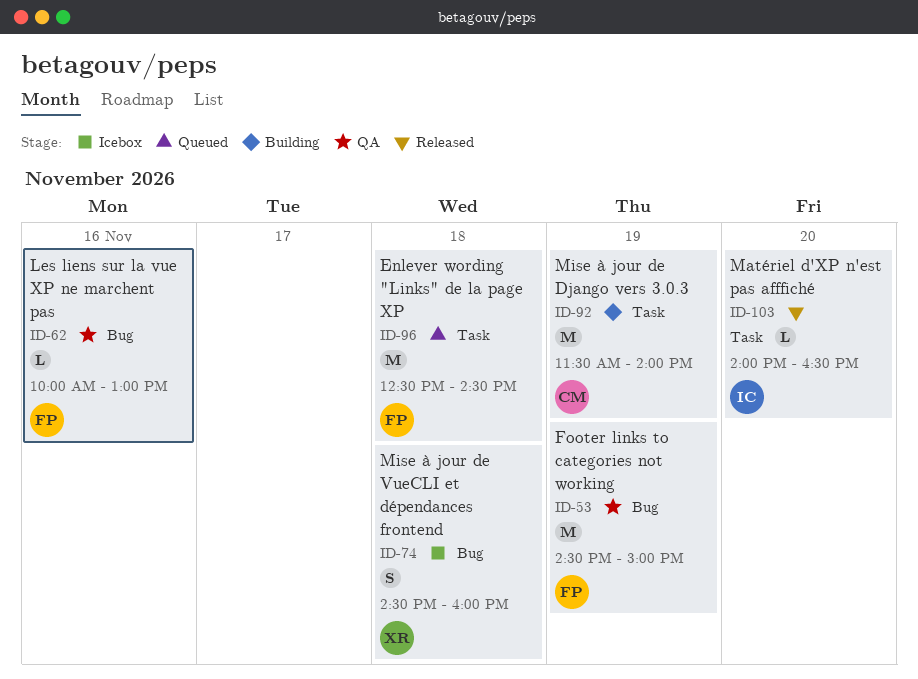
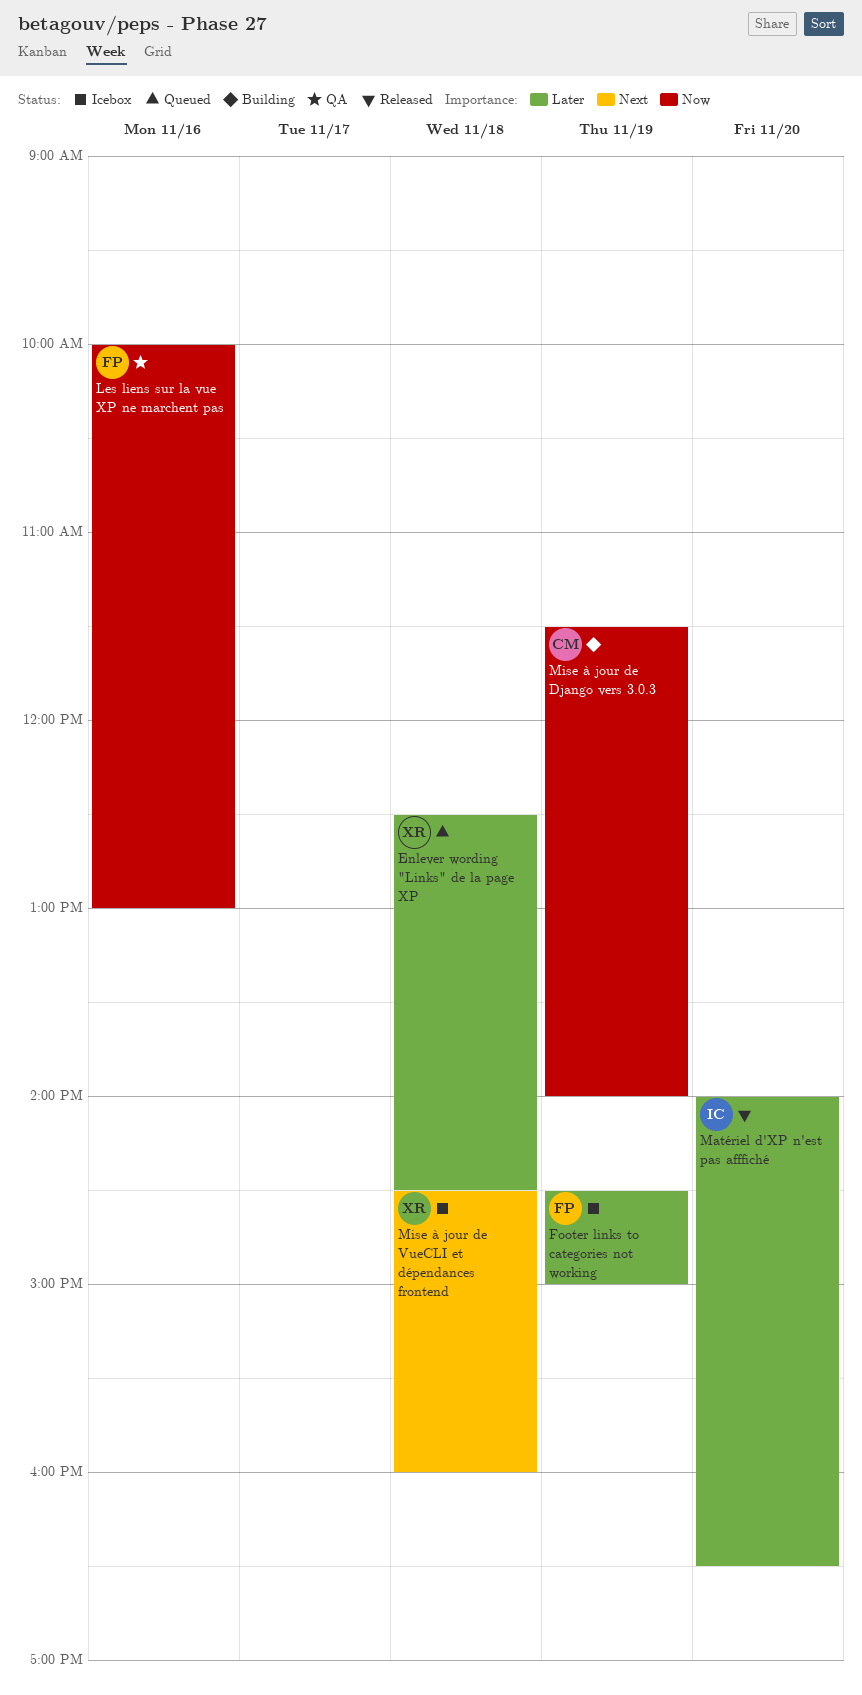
Enlever wording "Links" de la page XP, owner: FP -> XR
Footer links to categories not working, status: QA -> Icebox

